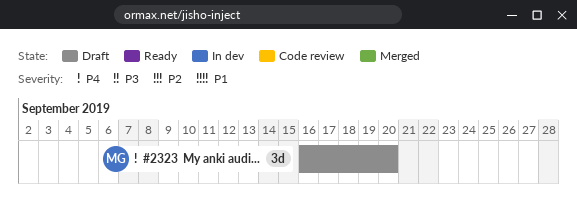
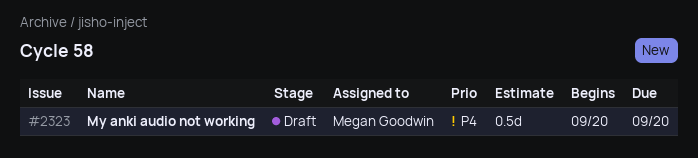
#2323, estimate: 3d -> 0.5d
#2323, start: Sep 16 -> Sep 20

